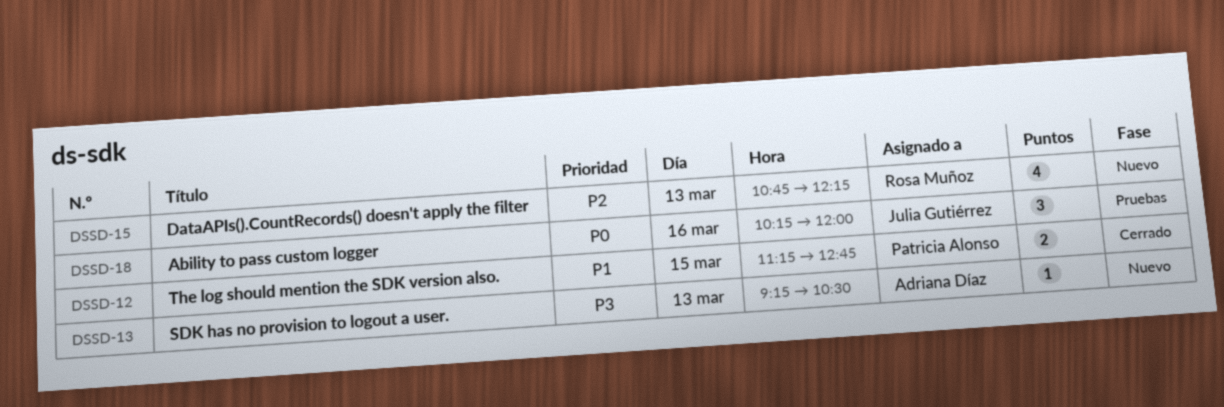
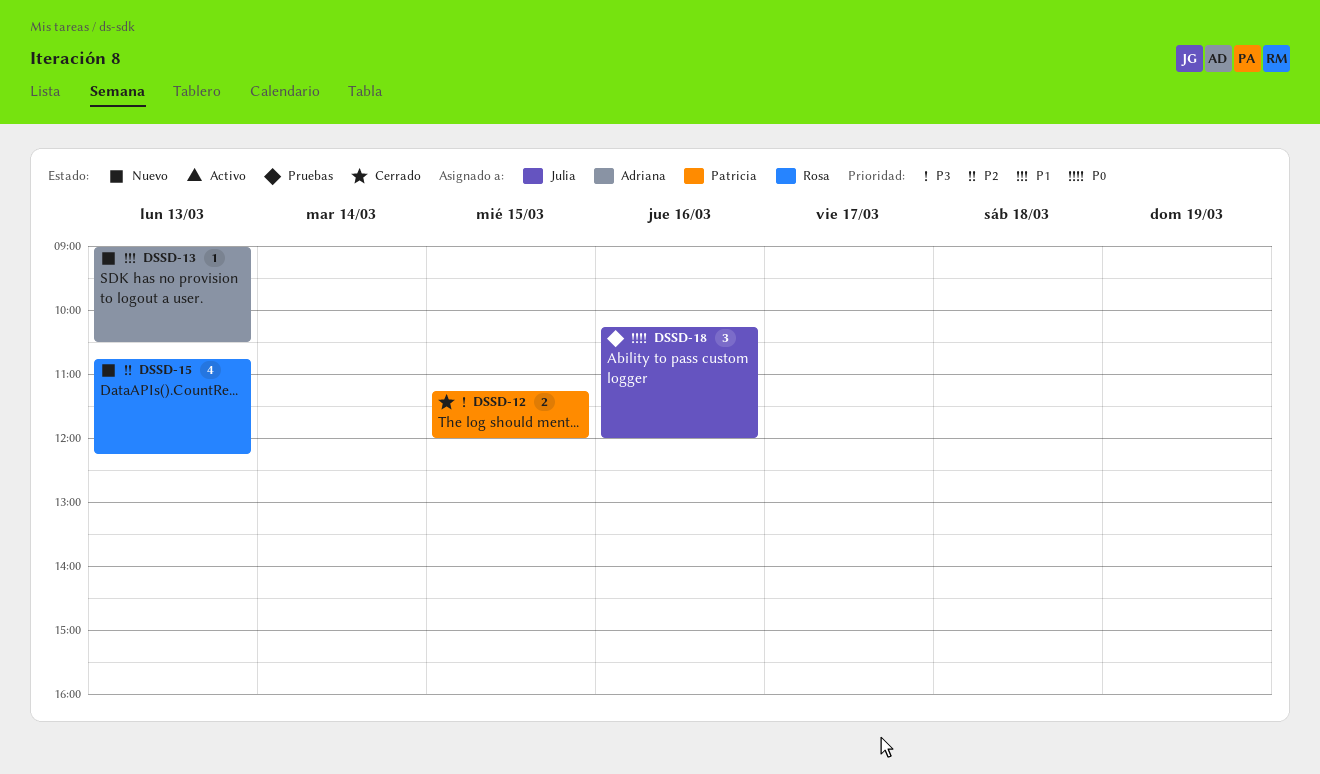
DSSD-12, priority: P1 -> P3
DSSD-12, ends: 12:45 -> 12:00
DSSD-13, priority: P3 -> P1
DSSD-13, begins: 09:15 -> 09:00

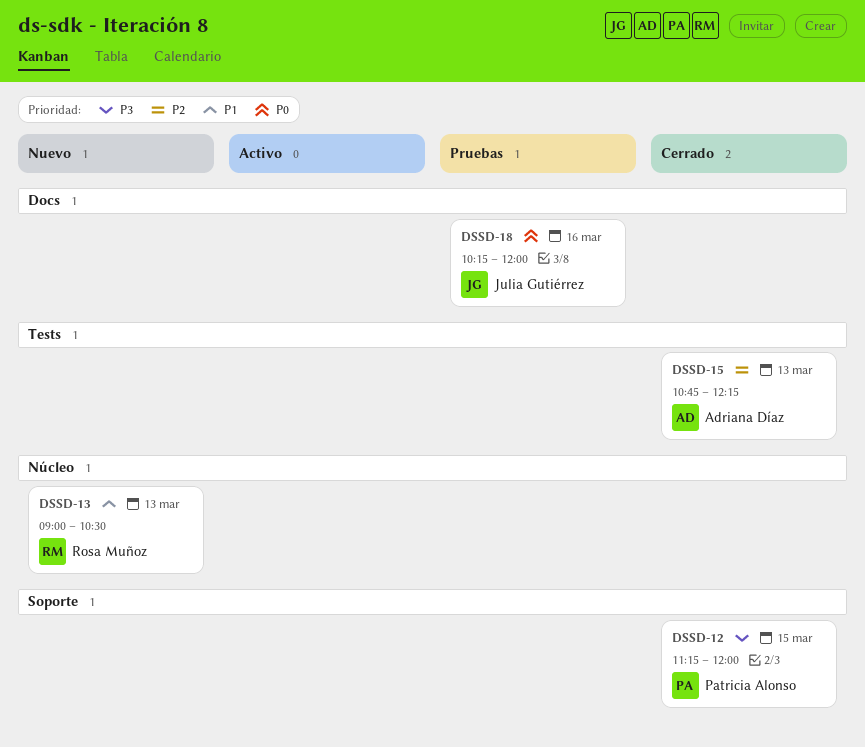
DSSD-13, owner: Adriana Díaz -> Rosa Muñoz
DSSD-15, status: Nuevo -> Cerrado
DSSD-15, owner: Rosa Muñoz -> Adriana Díaz

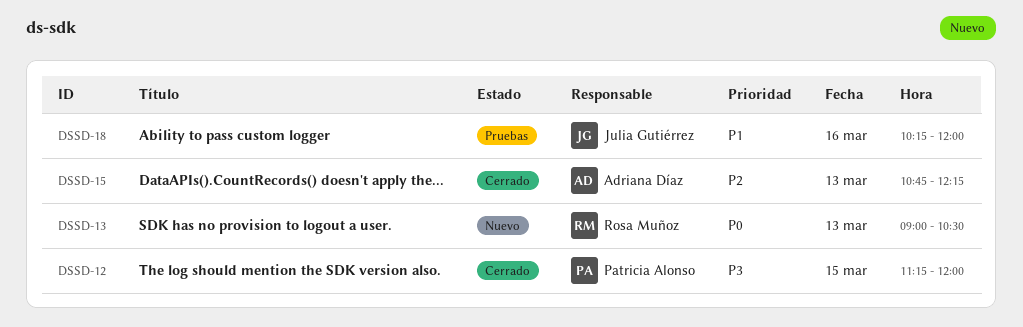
DSSD-13, priority: P1 -> P0
DSSD-18, priority: P0 -> P1

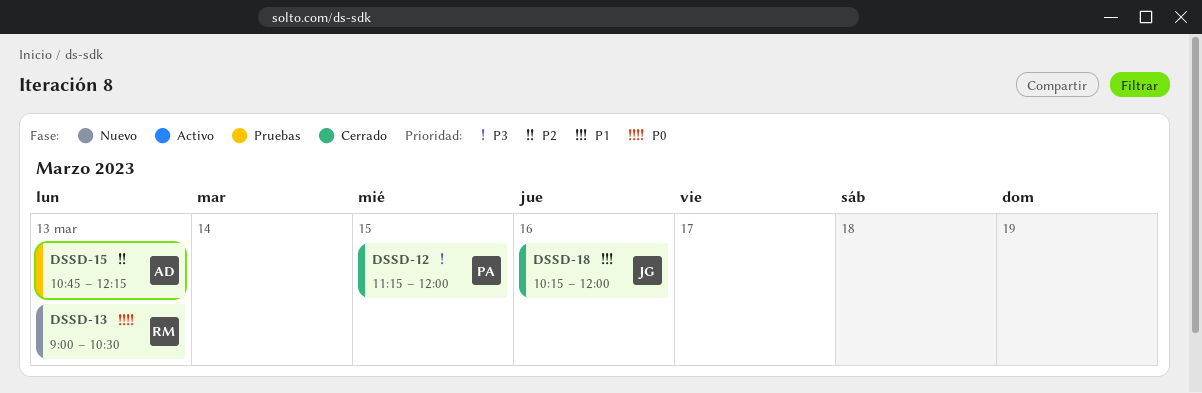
DSSD-15, status: Cerrado -> Pruebas
DSSD-18, status: Pruebas -> Cerrado

